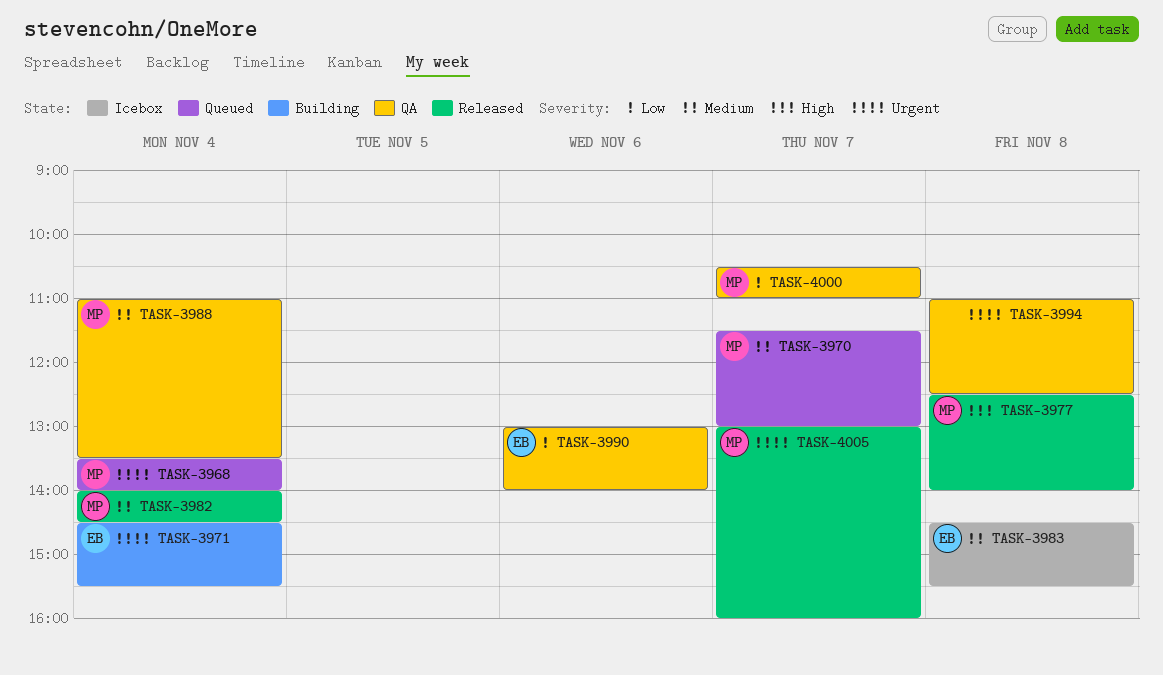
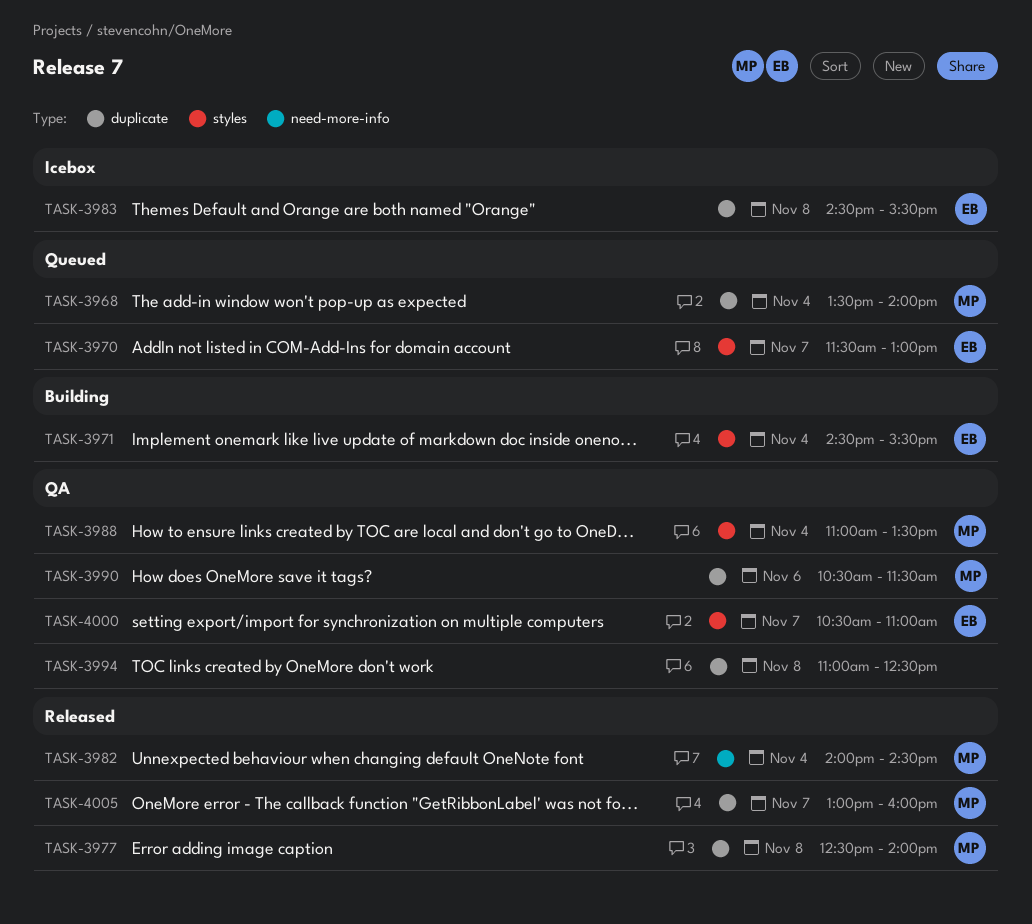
TASK-3970, owner: MP -> EB
TASK-3990, owner: EB -> MP
TASK-3990, begins: 13:00 -> 10:30
TASK-3990, ends: 14:00 -> 11:30
TASK-4000, owner: MP -> EB

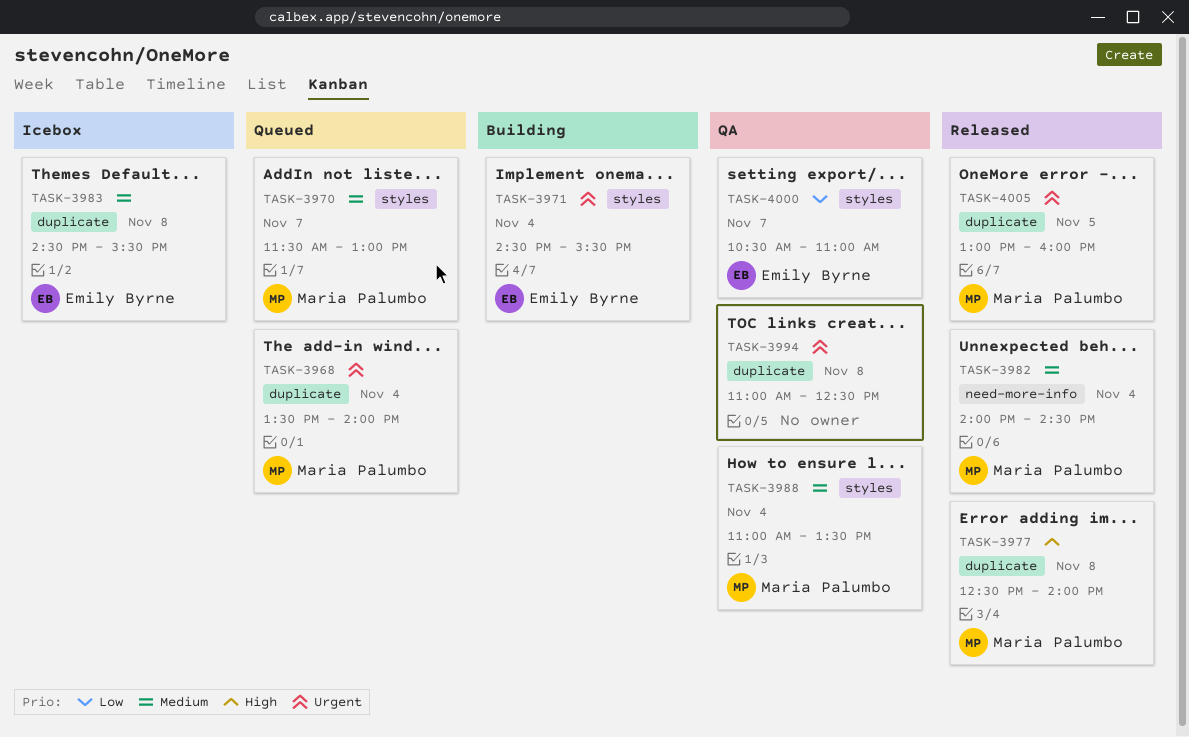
TASK-3970, owner: Emily Byrne -> Maria Palumbo
TASK-3990: present -> none
TASK-4005, day: Nov 7 -> Nov 5

